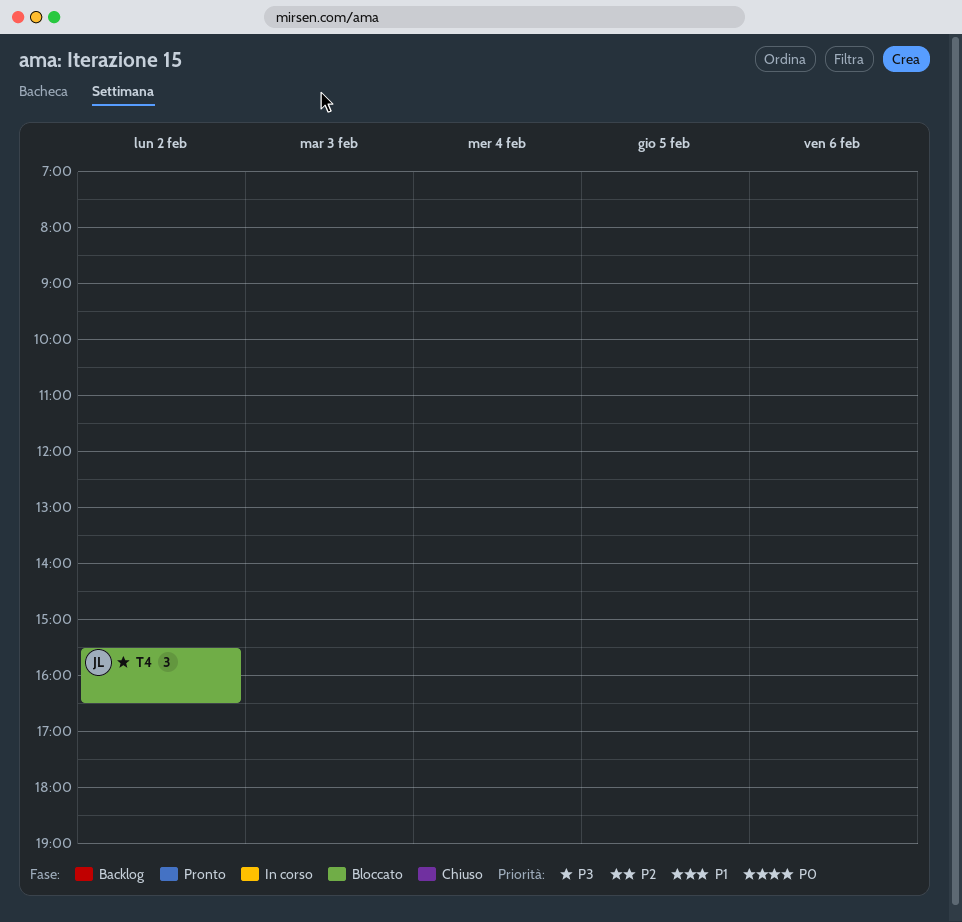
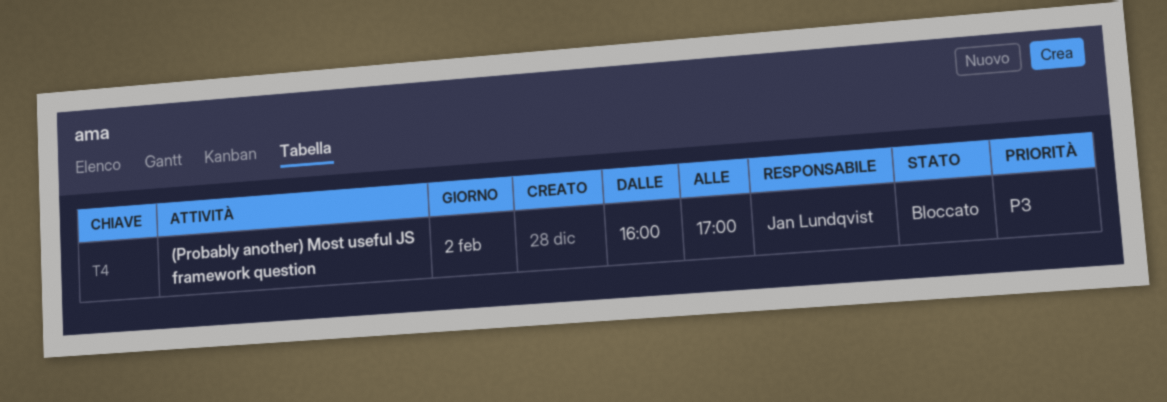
T4, begins: 15:30 -> 16:00
T4, ends: 16:30 -> 17:00

